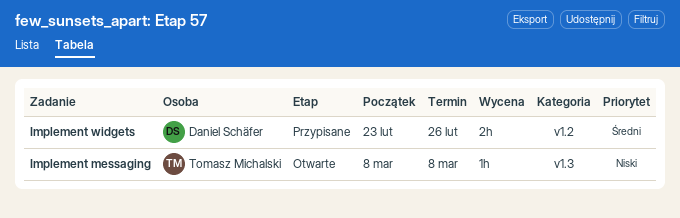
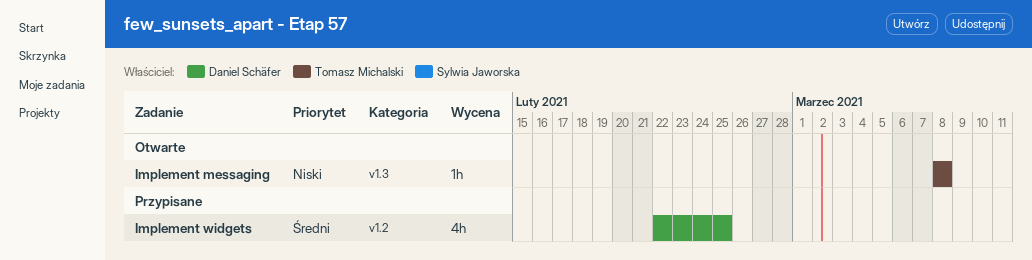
Implement widgets, estimate: 2h -> 4h
Implement widgets, start: Feb 23 -> Feb 22
Implement widgets, due: Feb 26 -> Feb 25

